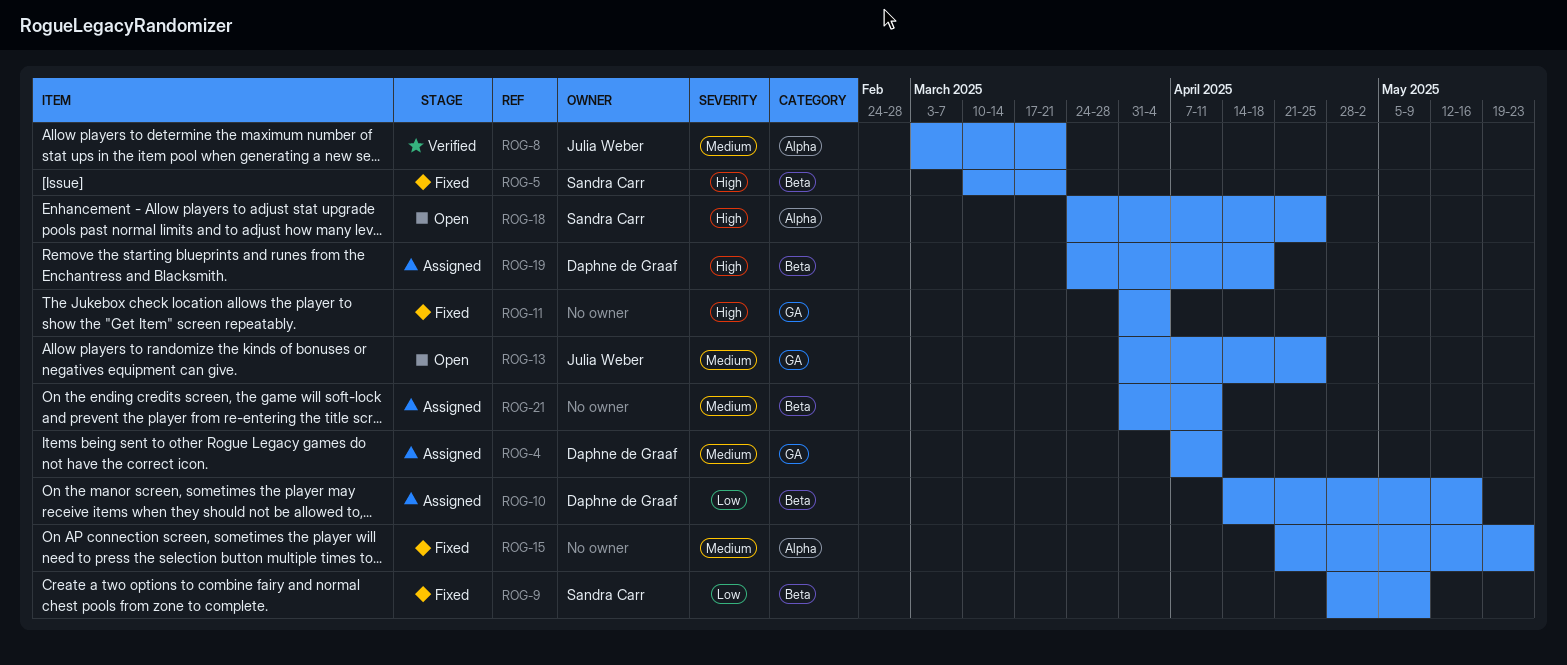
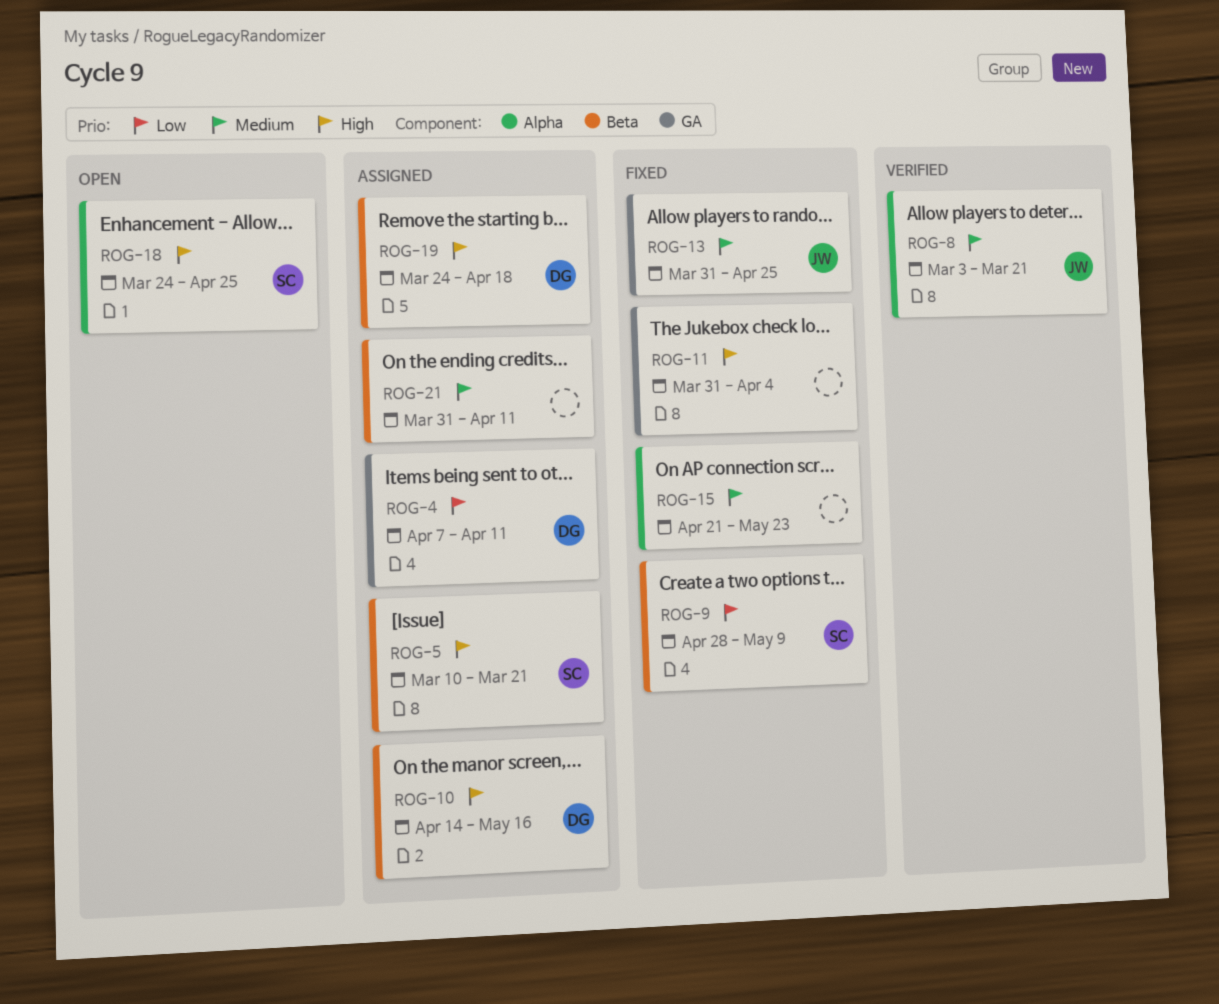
ROG-4, priority: Medium -> Low
ROG-5, status: Fixed -> Assigned
ROG-10, priority: Low -> High
ROG-13, status: Open -> Fixed

